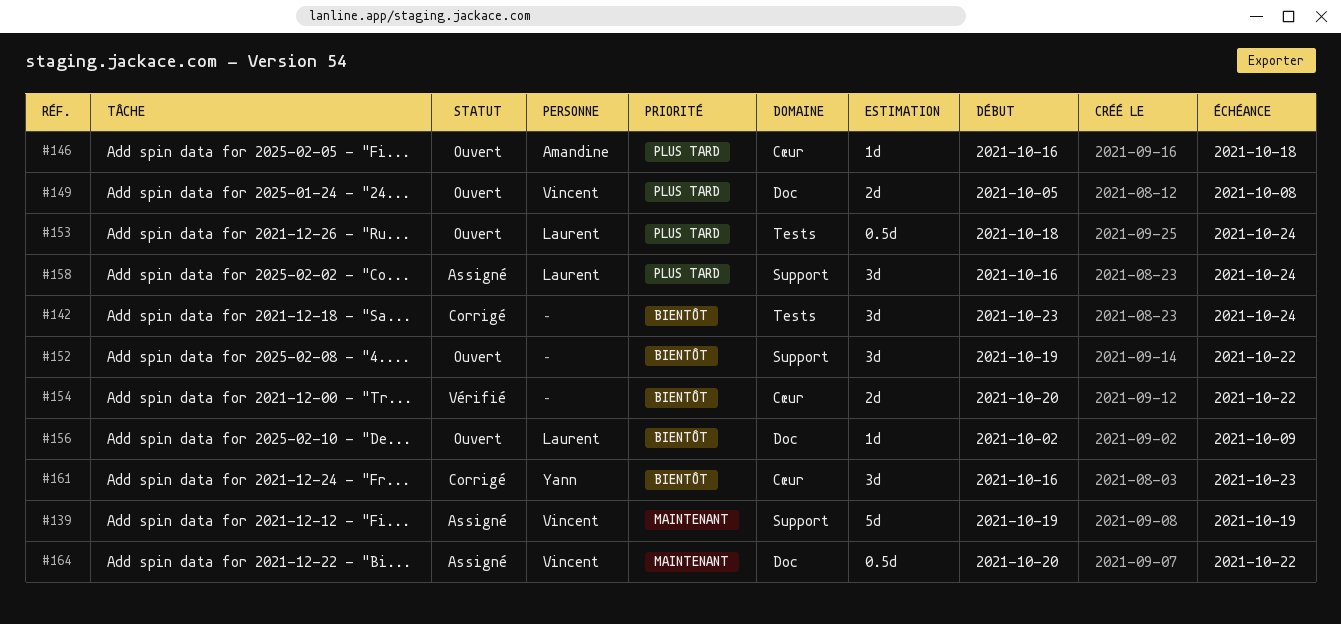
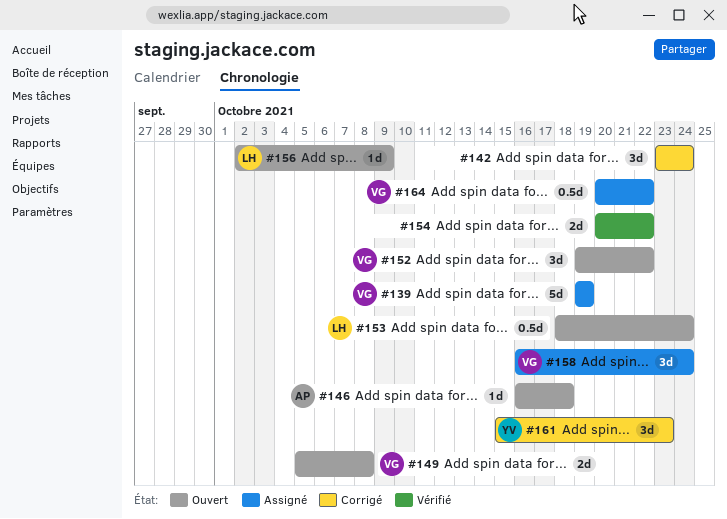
#152, owner: none -> Vincent
#158, owner: Laurent -> Vincent
#161, start: Oct 16 -> Oct 15

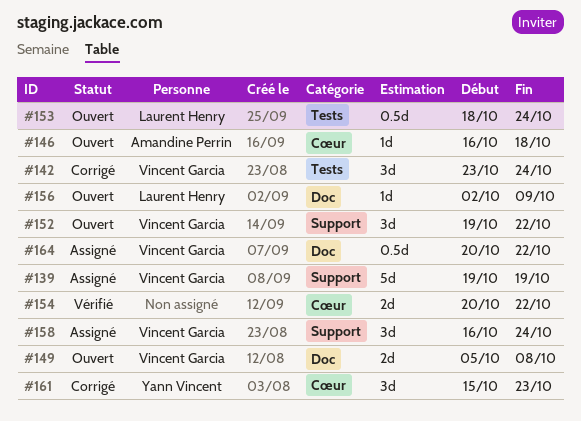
#142, owner: none -> Vincent Garcia

